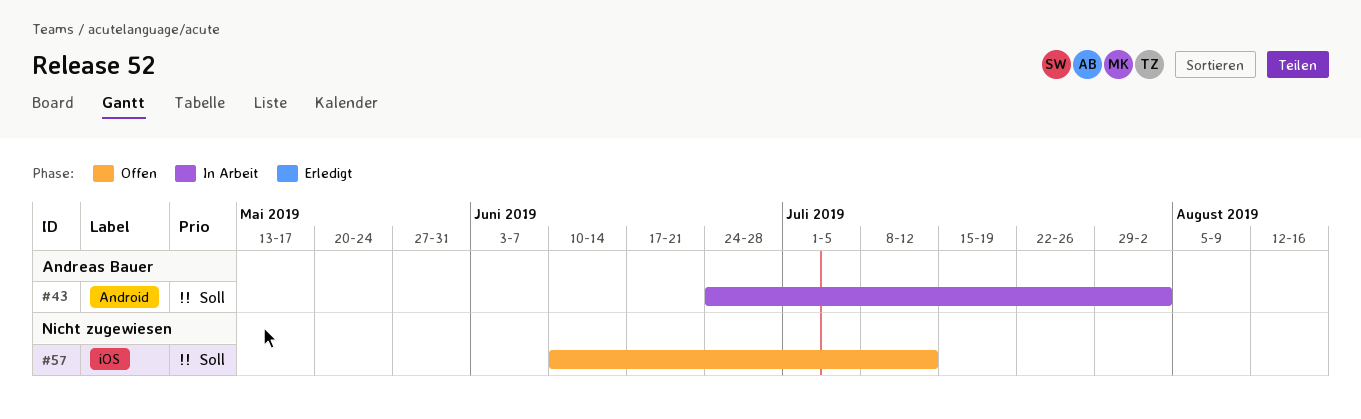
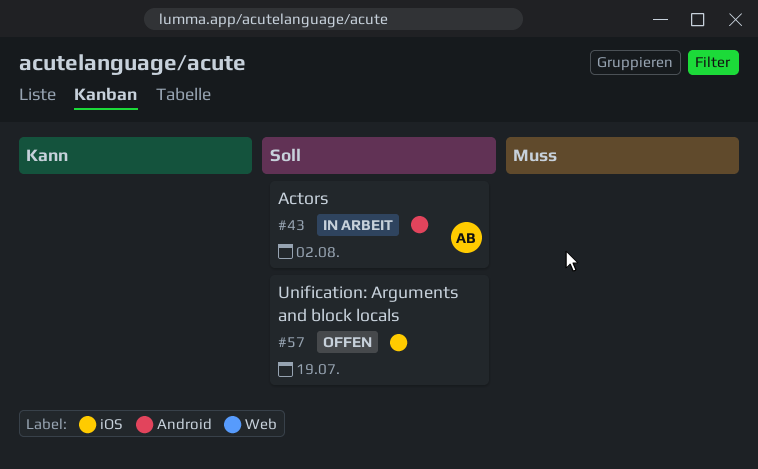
#57, due: Jul 12 -> Jul 19

